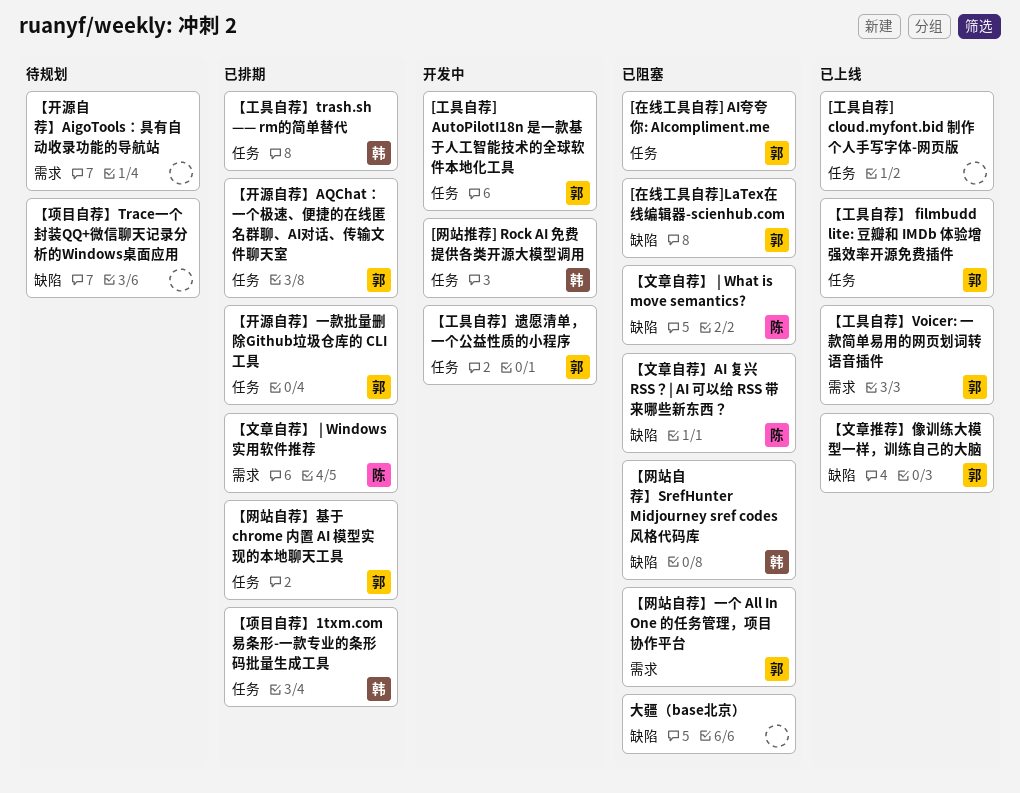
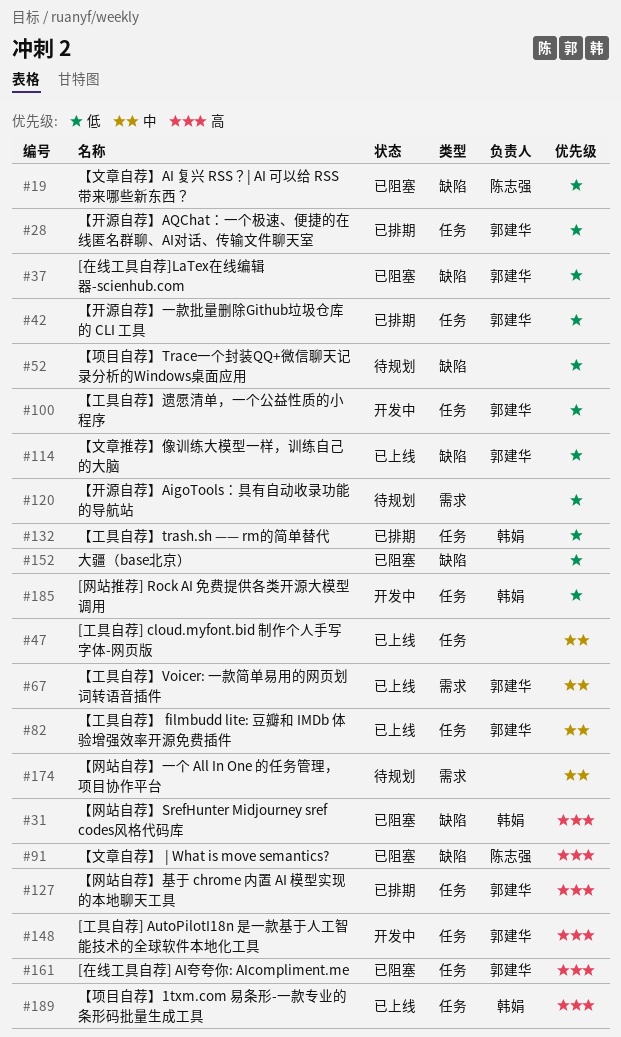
【文章自荐】 | Windows 实用软件推荐: present -> none
【网站自荐】一个 All In One 的任务管理，项目协作平台, status: 已阻塞 -> 待规划
【网站自荐】一个 All In One 的任务管理，项目协作平台, owner: 郭建华 -> none
【项目自荐】1txm.com 易条形-一款专业的条形码批量生成工具, status: 已排期 -> 已上线

